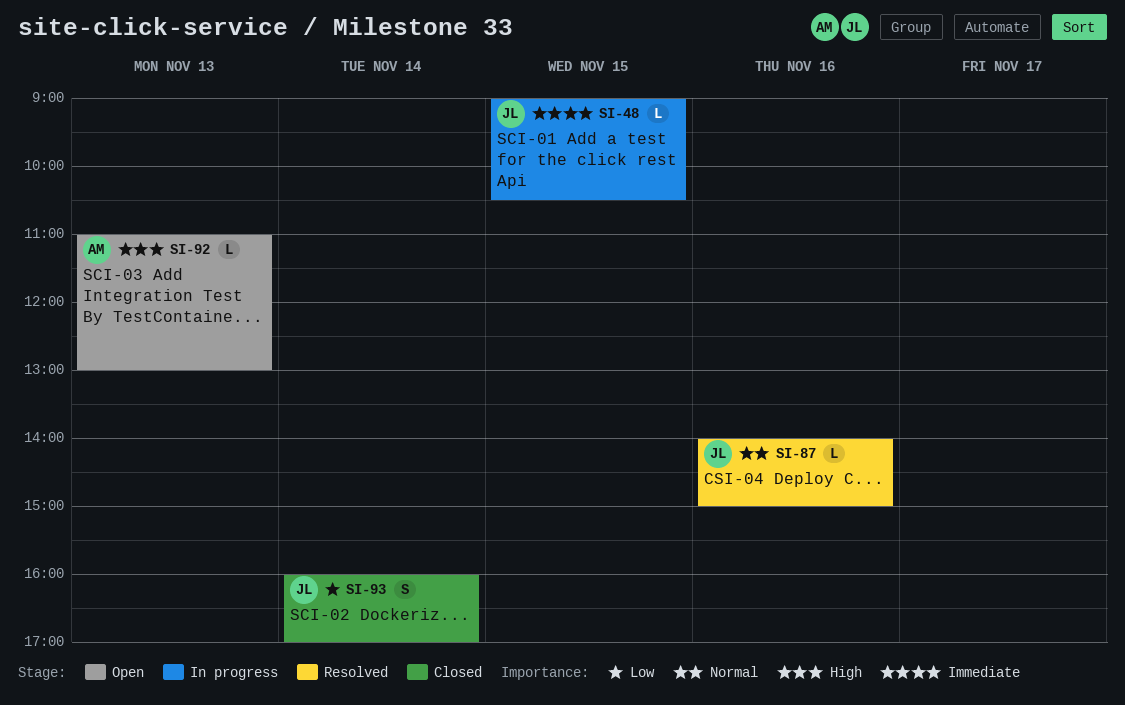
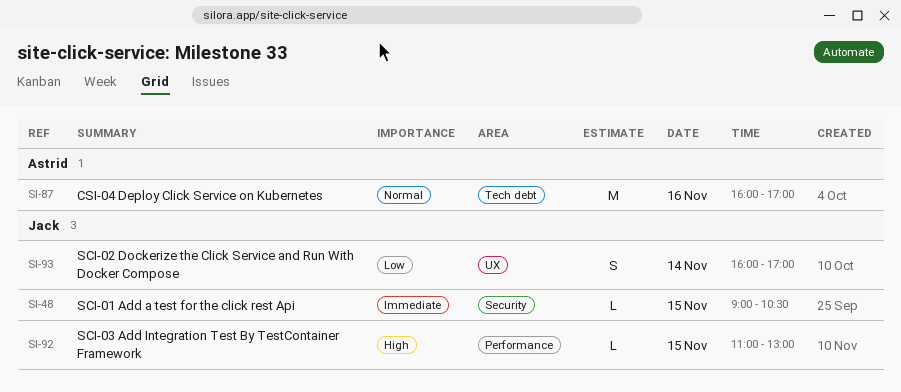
SI-87, owner: Jack -> Astrid
SI-87, estimate: L -> M
SI-87, begins: 14:00 -> 16:00
SI-87, ends: 15:00 -> 17:00
SI-92, owner: Astrid -> Jack
SI-92, day: Nov 13 -> Nov 15

